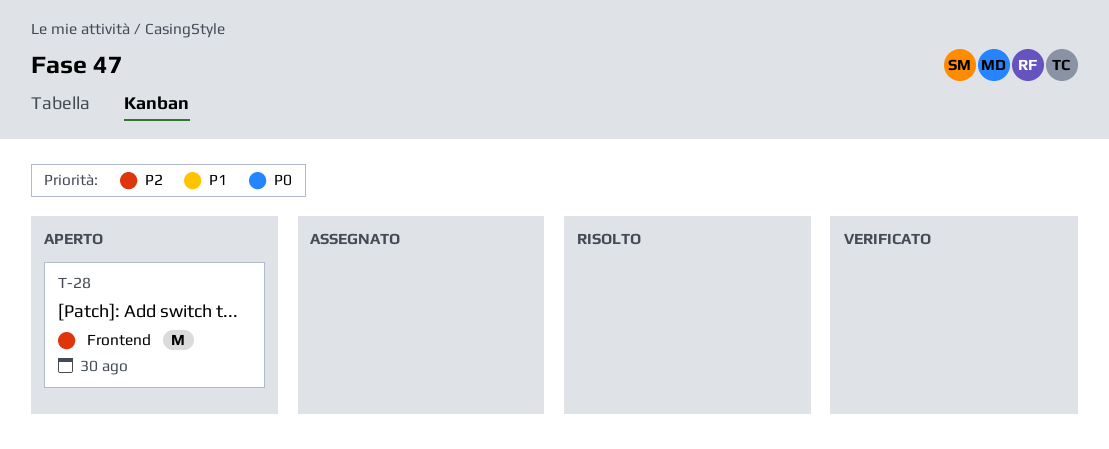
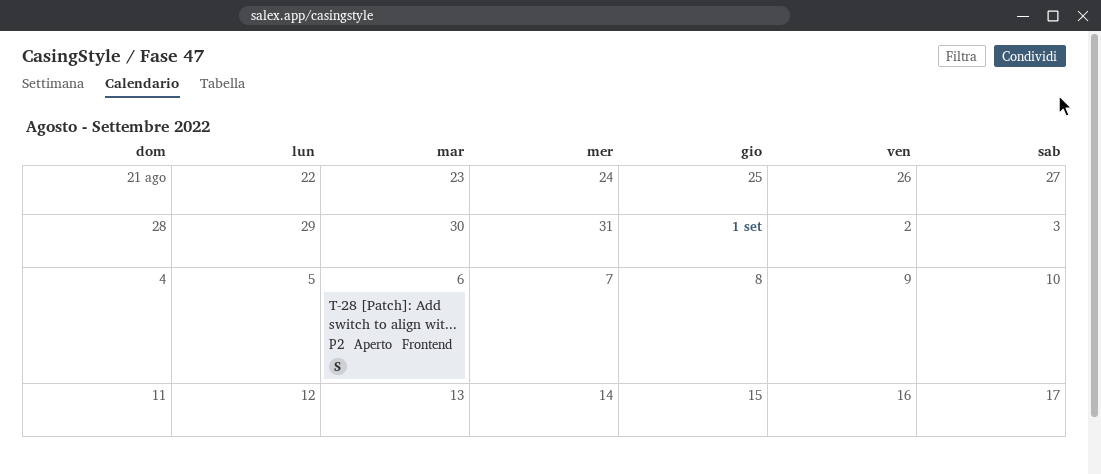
T-28, estimate: M -> S
T-28, due: Aug 30 -> Sep 6

